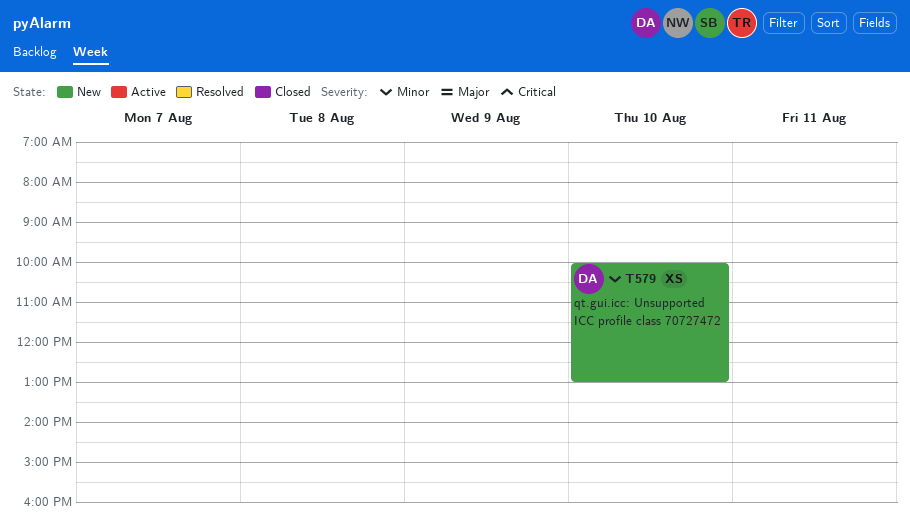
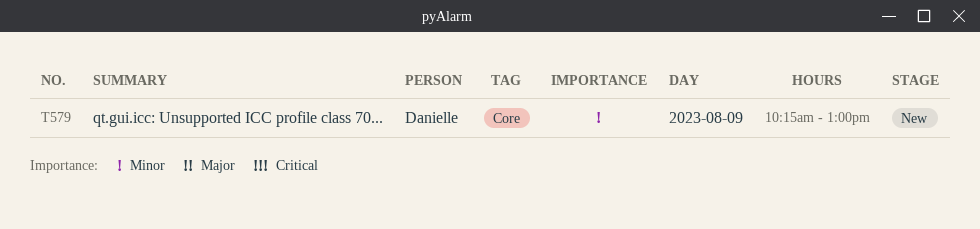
T579, day: Aug 10 -> Aug 9
T579, begins: 10:00 -> 10:15

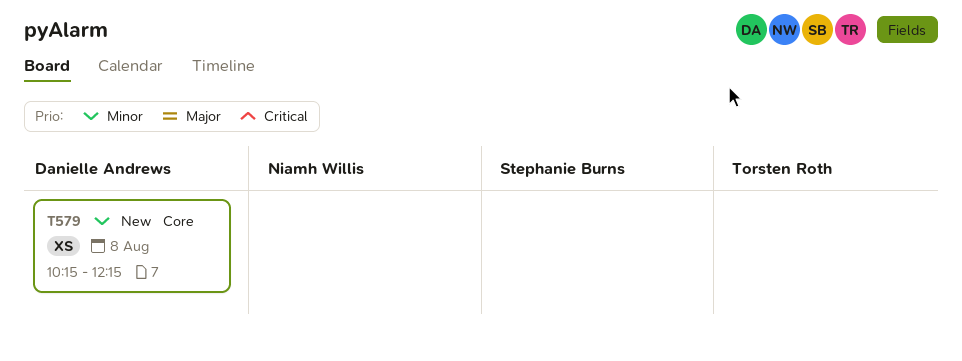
T579, day: Aug 9 -> Aug 8
T579, ends: 13:00 -> 12:15

